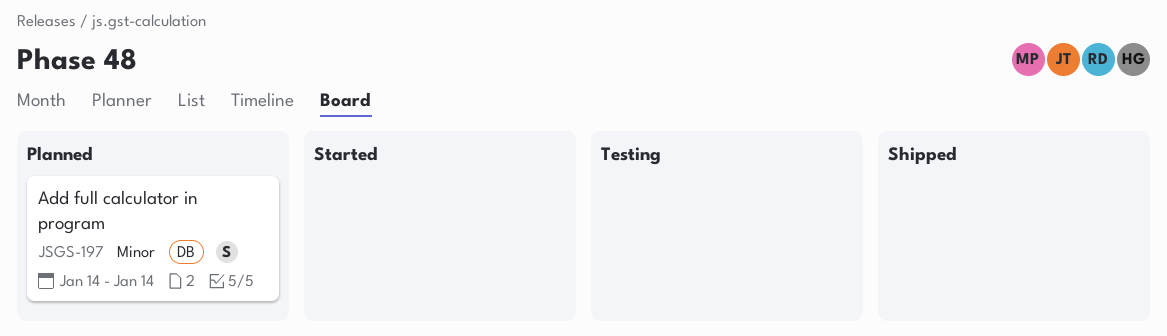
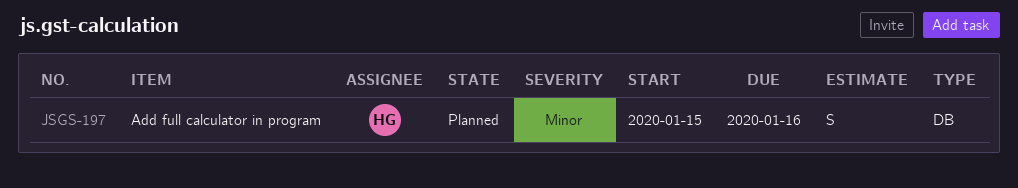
JSGS-197, start: Jan 14 -> Jan 15
JSGS-197, due: Jan 14 -> Jan 16

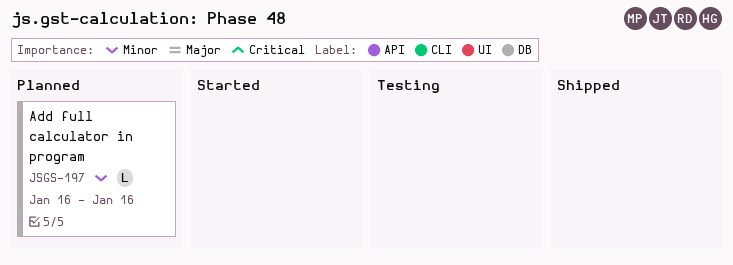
JSGS-197, estimate: S -> L
JSGS-197, start: Jan 15 -> Jan 16

